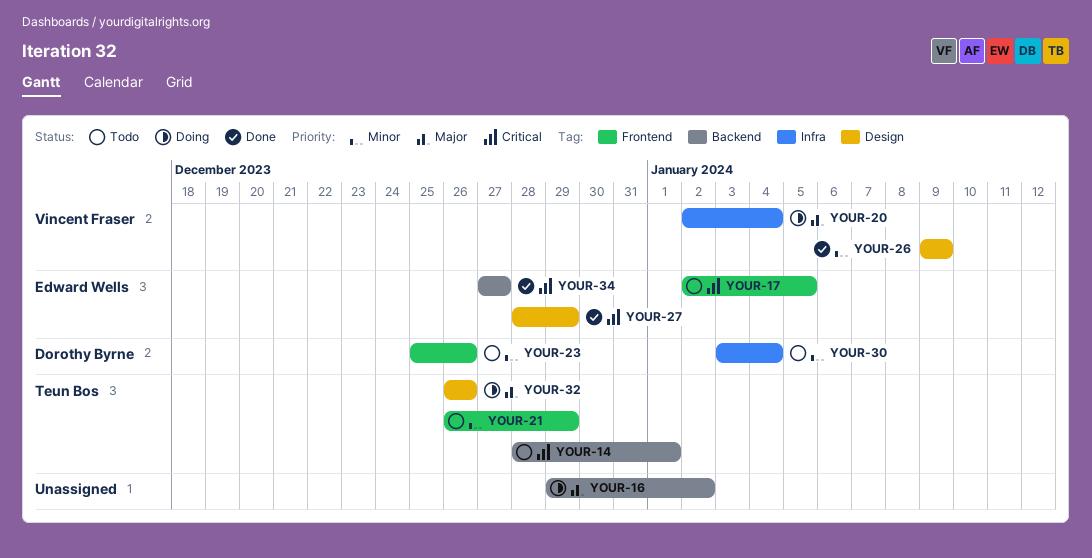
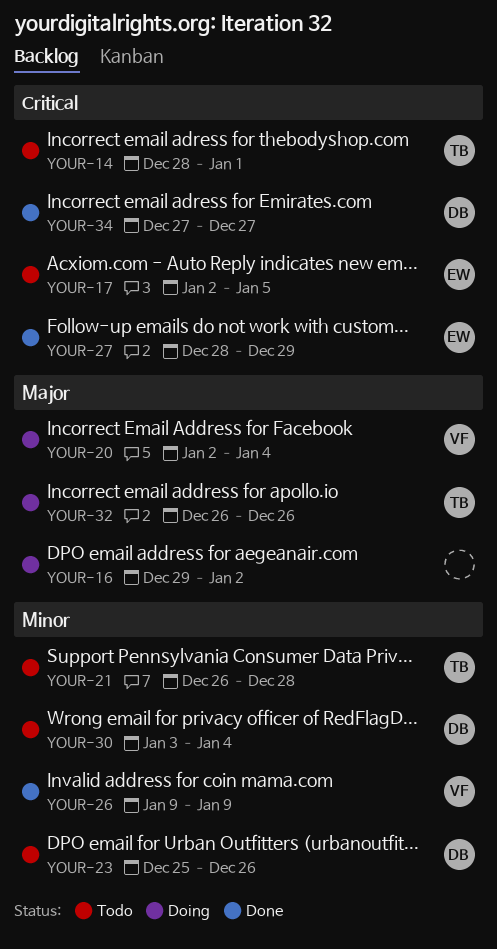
YOUR-21, due: Dec 29 -> Dec 28
YOUR-34, owner: Edward Wells -> Dorothy Byrne

